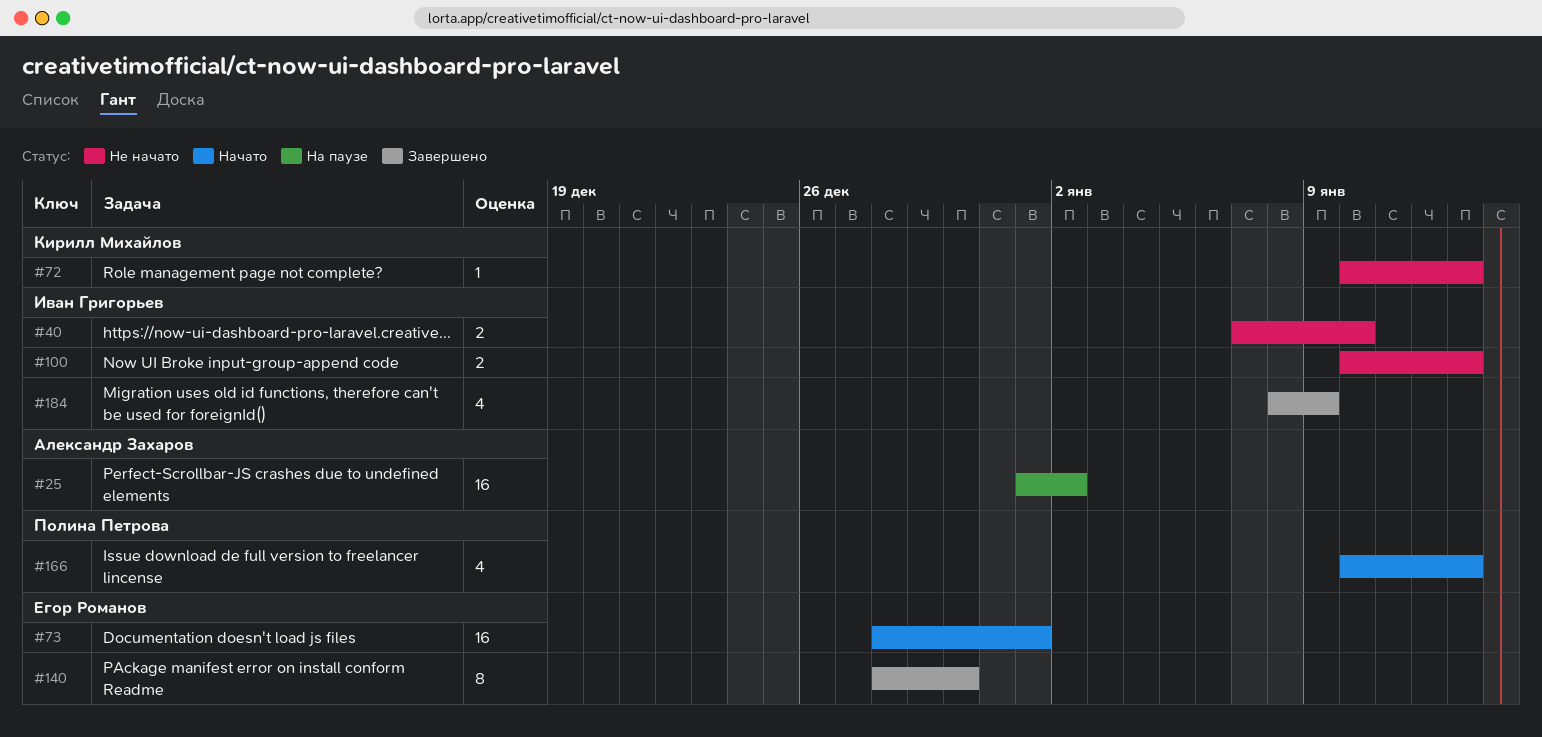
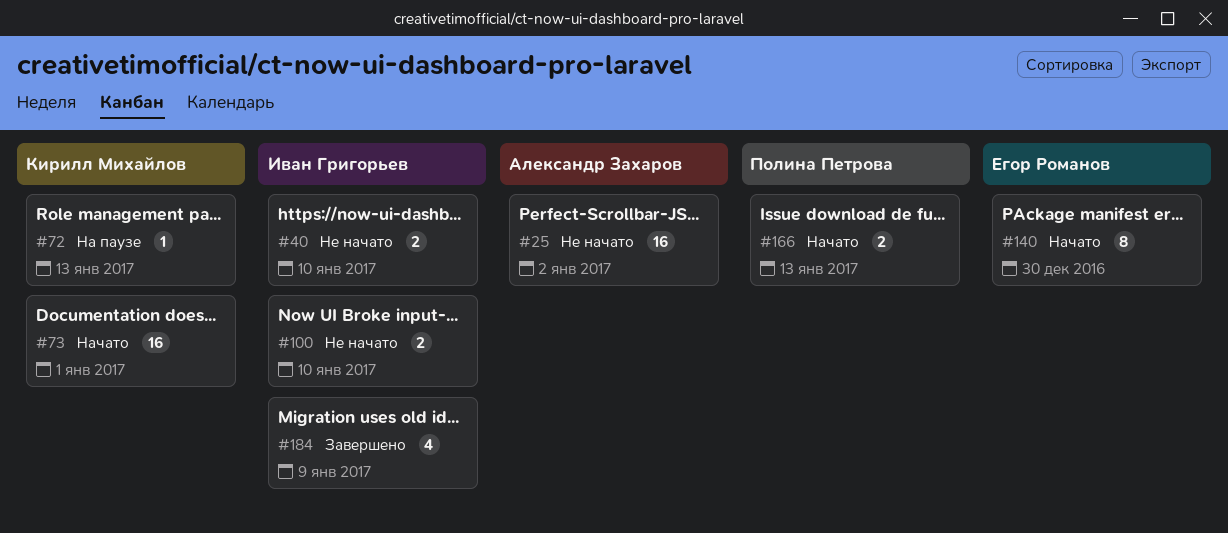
#25, status: На паузе -> Не начато
#72, status: Не начато -> На паузе
#73, owner: Егор Романов -> Кирилл Михайлов
#100, due: Jan 13 -> Jan 10
#140, status: Завершено -> Начато
#166, estimate: 4 -> 2

